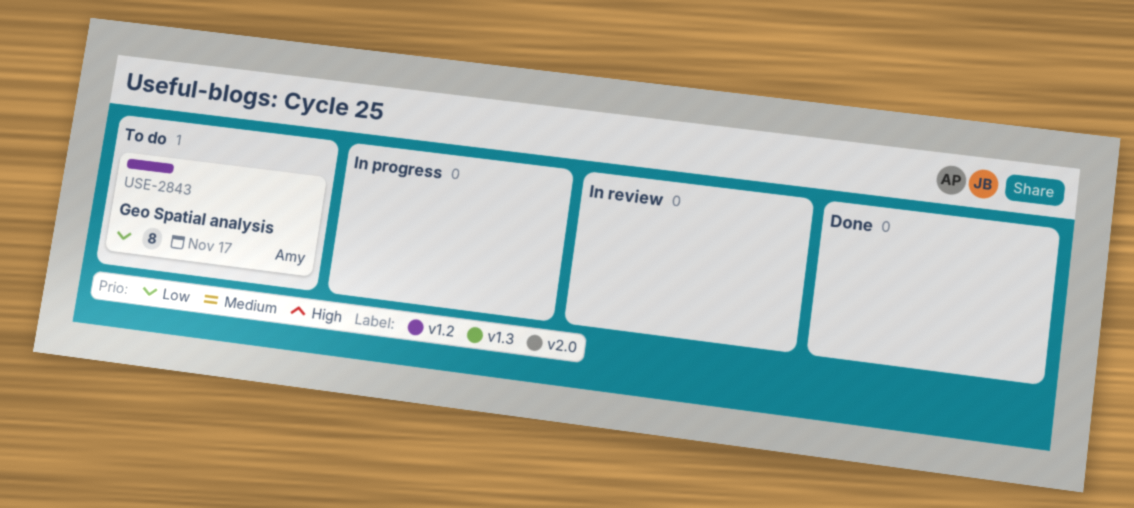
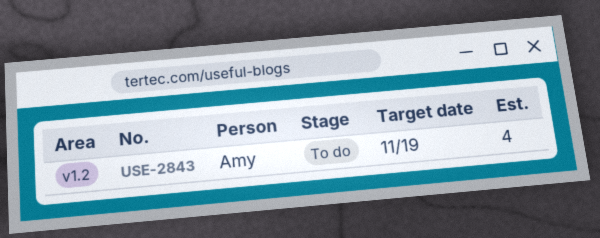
USE-2843, estimate: 8 -> 4
USE-2843, due: Nov 17 -> Nov 19

